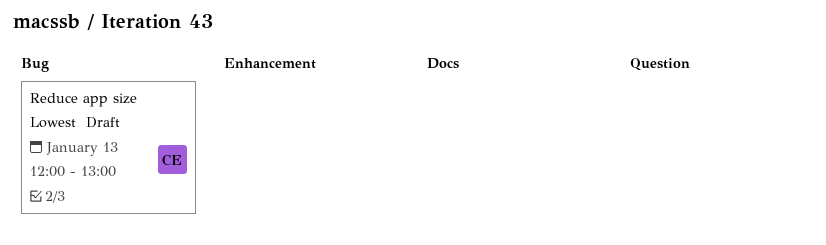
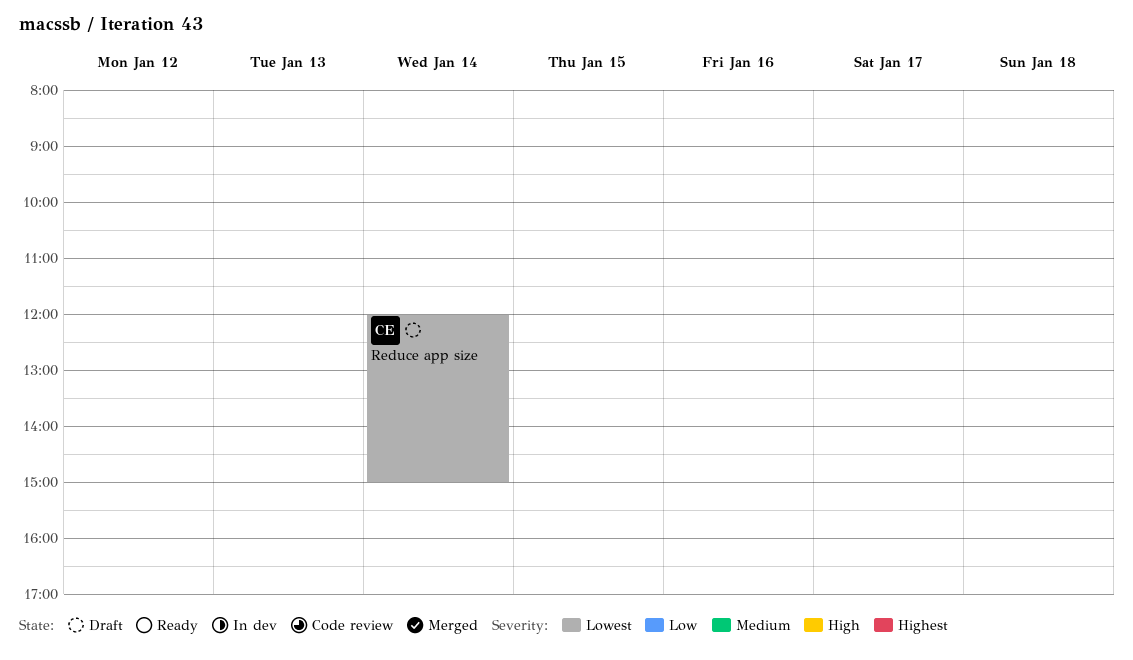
Reduce app size, day: Jan 13 -> Jan 14
Reduce app size, ends: 13:00 -> 15:00

